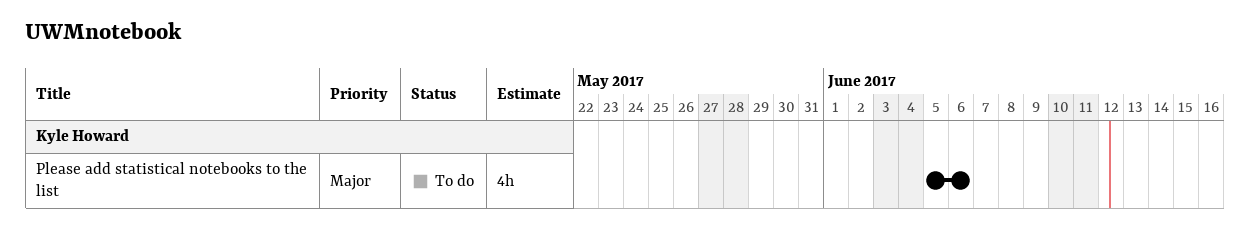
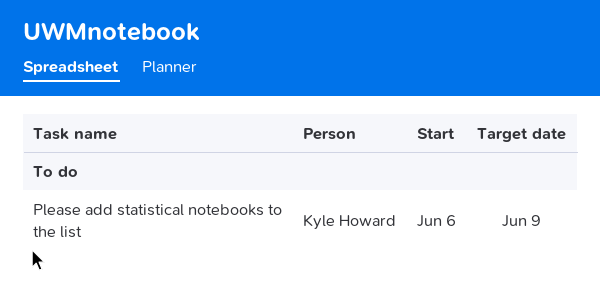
Please add statistical notebooks to the list, start: Jun 5 -> Jun 6
Please add statistical notebooks to the list, due: Jun 6 -> Jun 9

